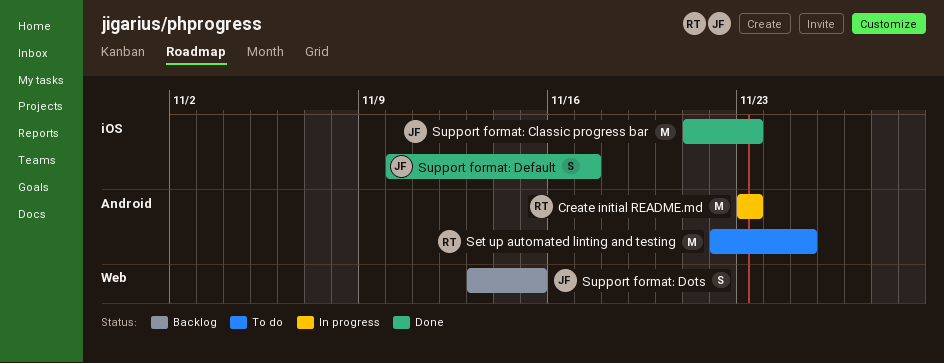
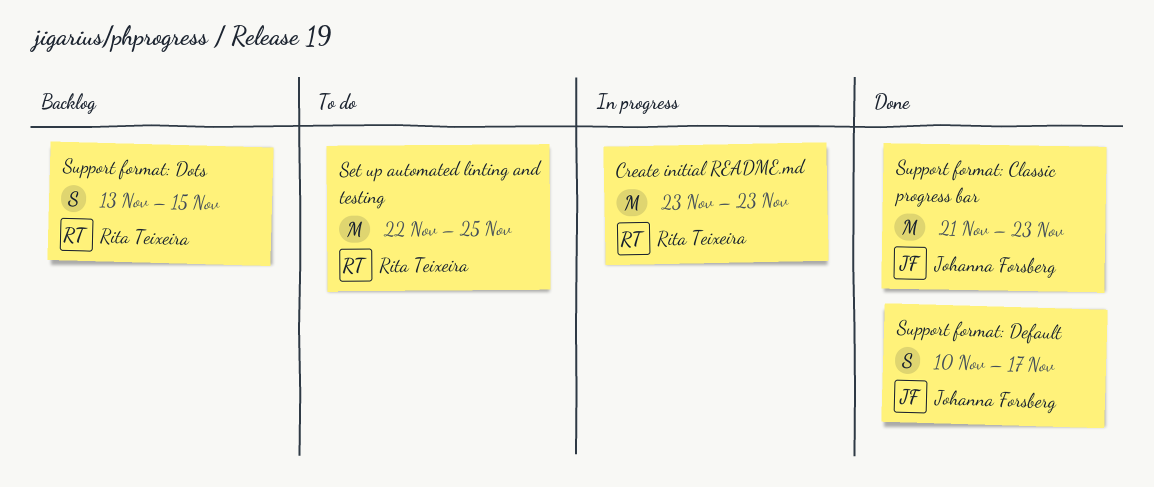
Support format: Dots, owner: Johanna Forsberg -> Rita Teixeira

